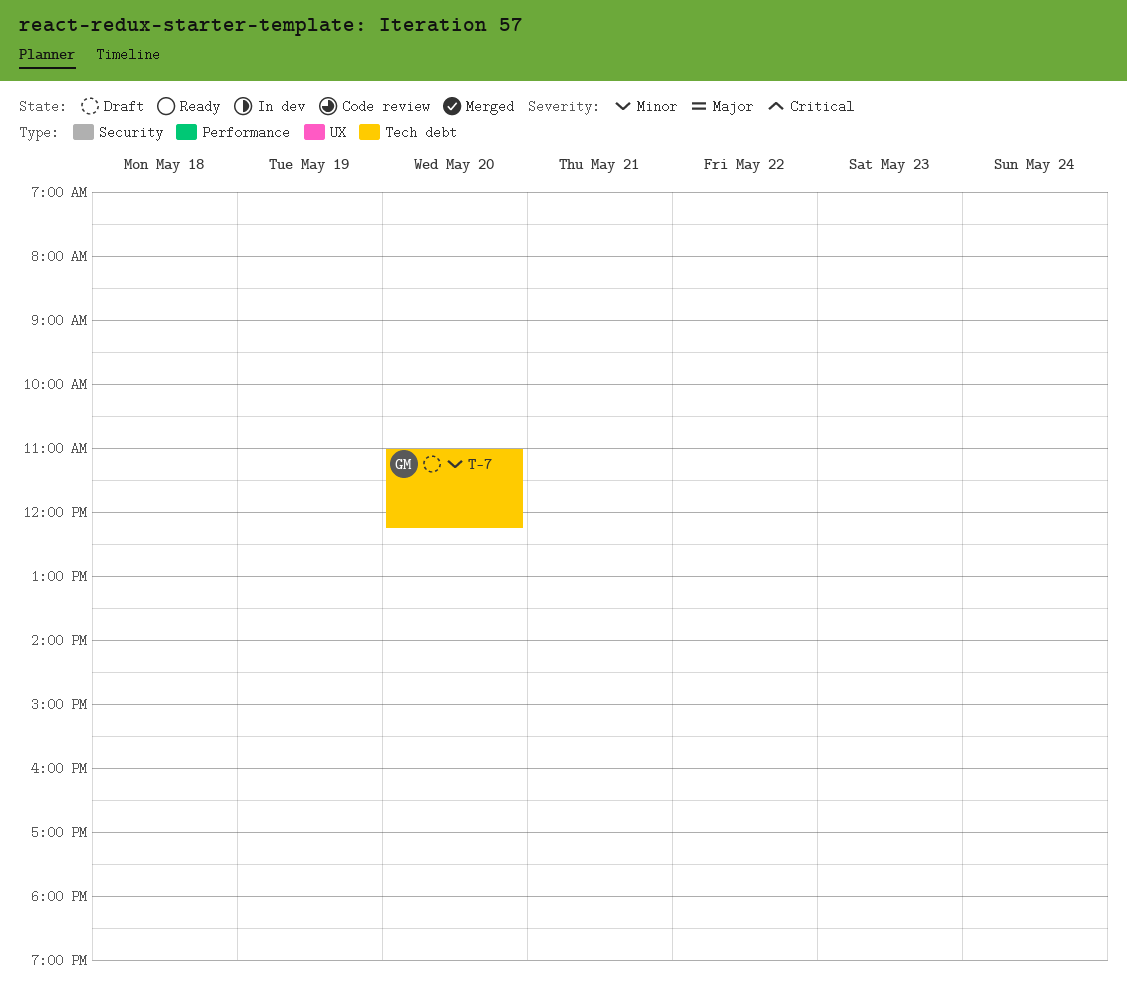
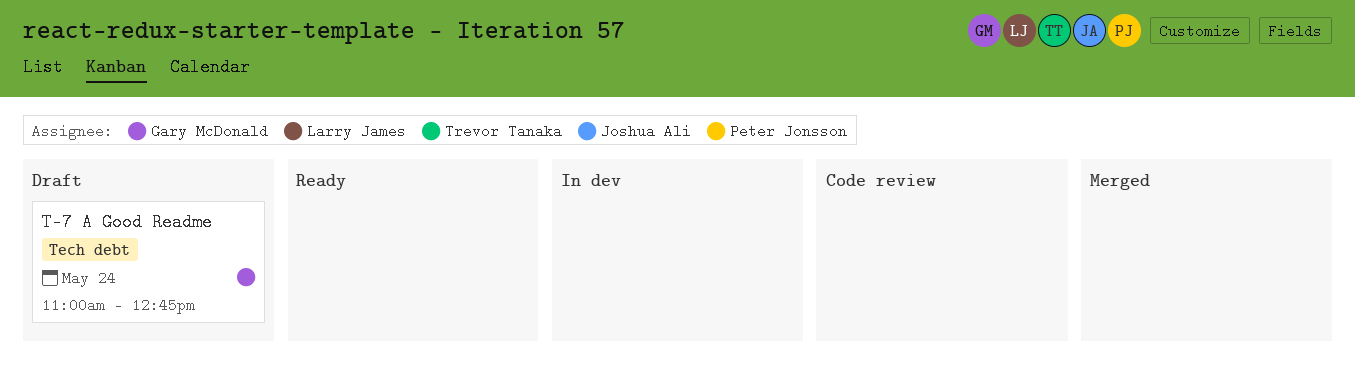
T-7, day: May 20 -> May 24
T-7, ends: 12:15 -> 12:45

